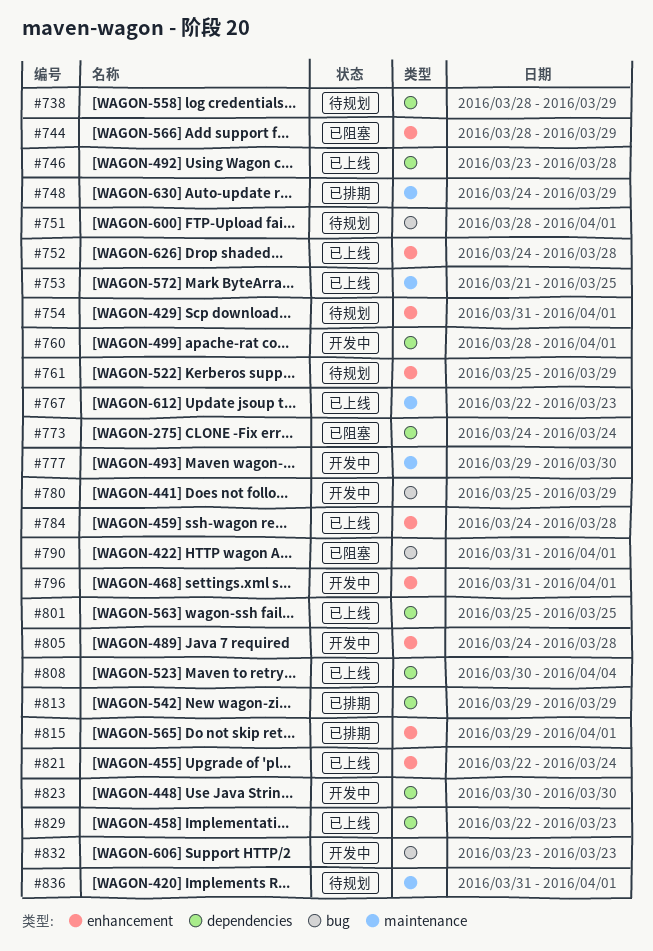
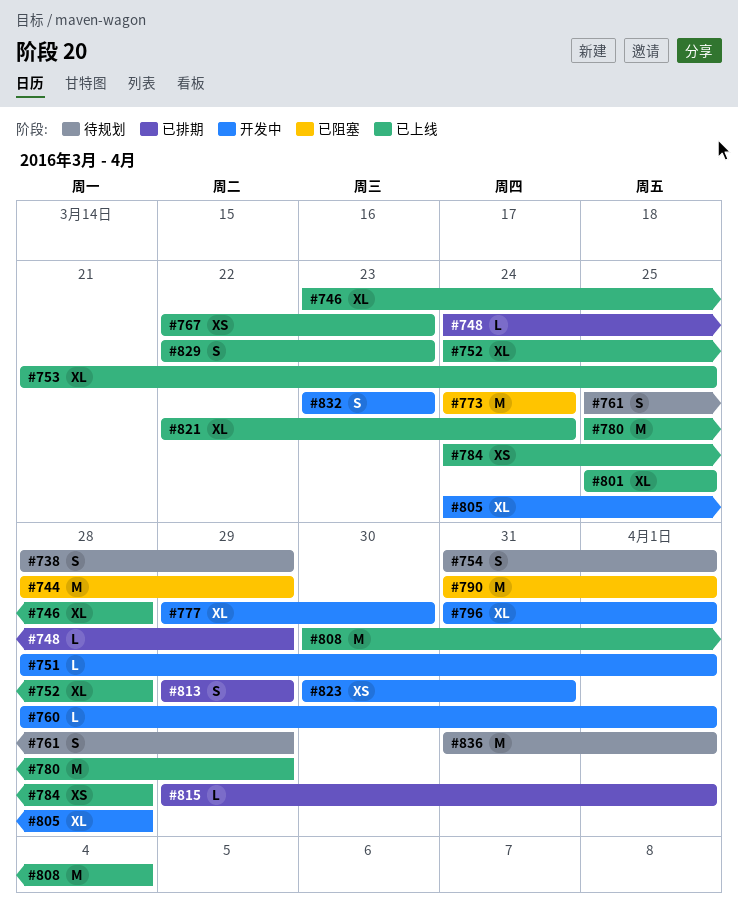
#751, status: 待规划 -> 开发中
#780, status: 开发中 -> 已上线
#823, due: Mar 30 -> Mar 31

